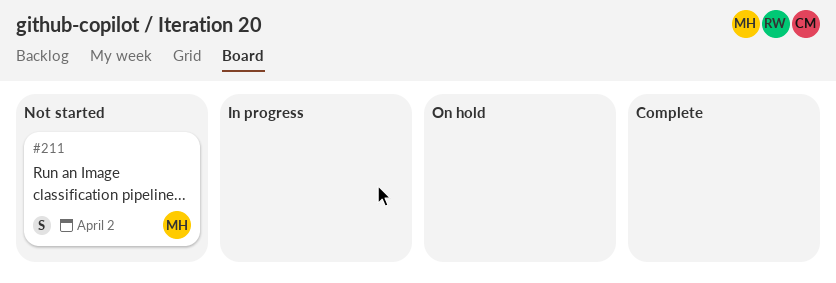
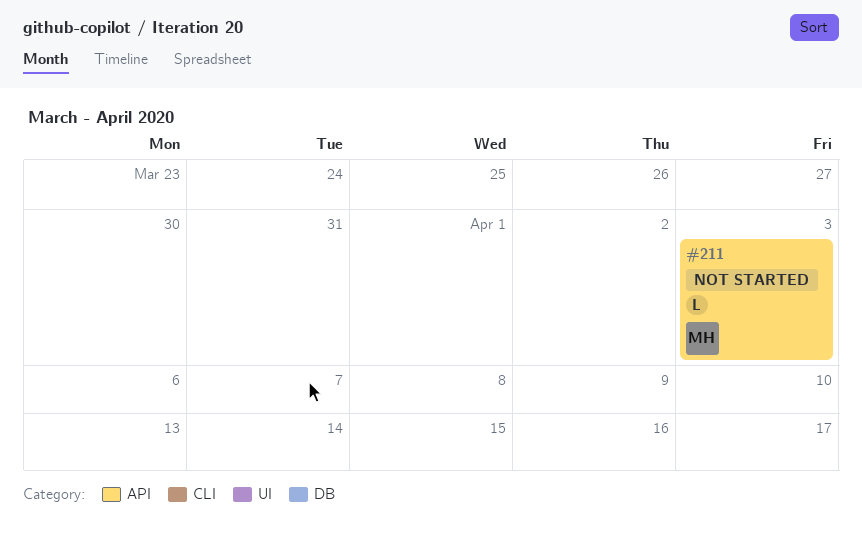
#211, estimate: S -> L
#211, due: Apr 2 -> Apr 3

